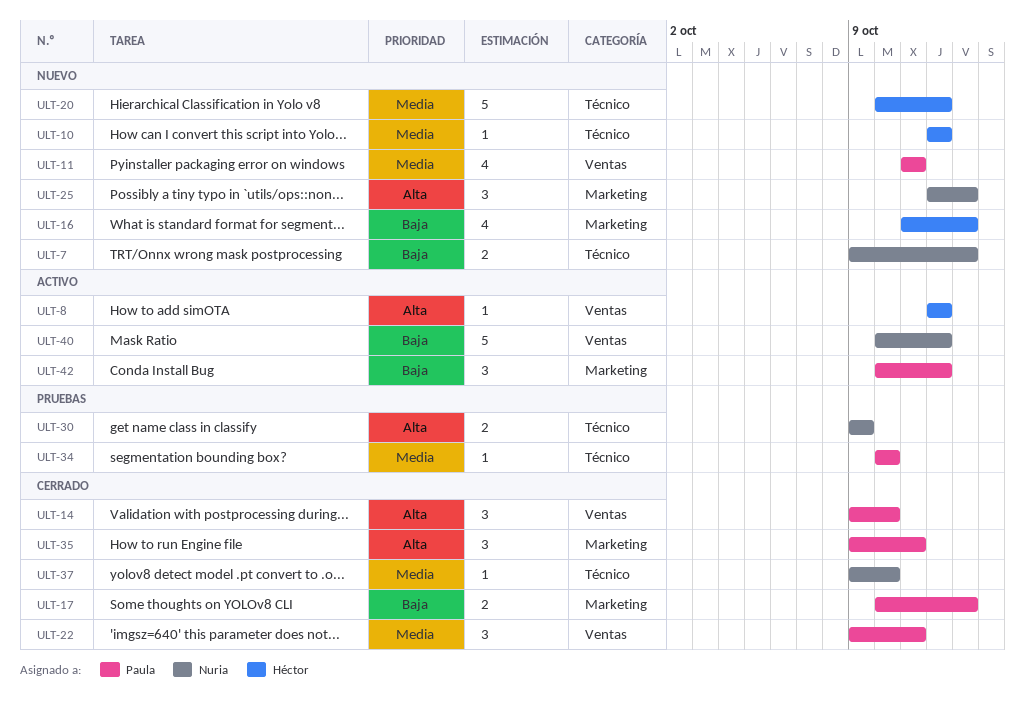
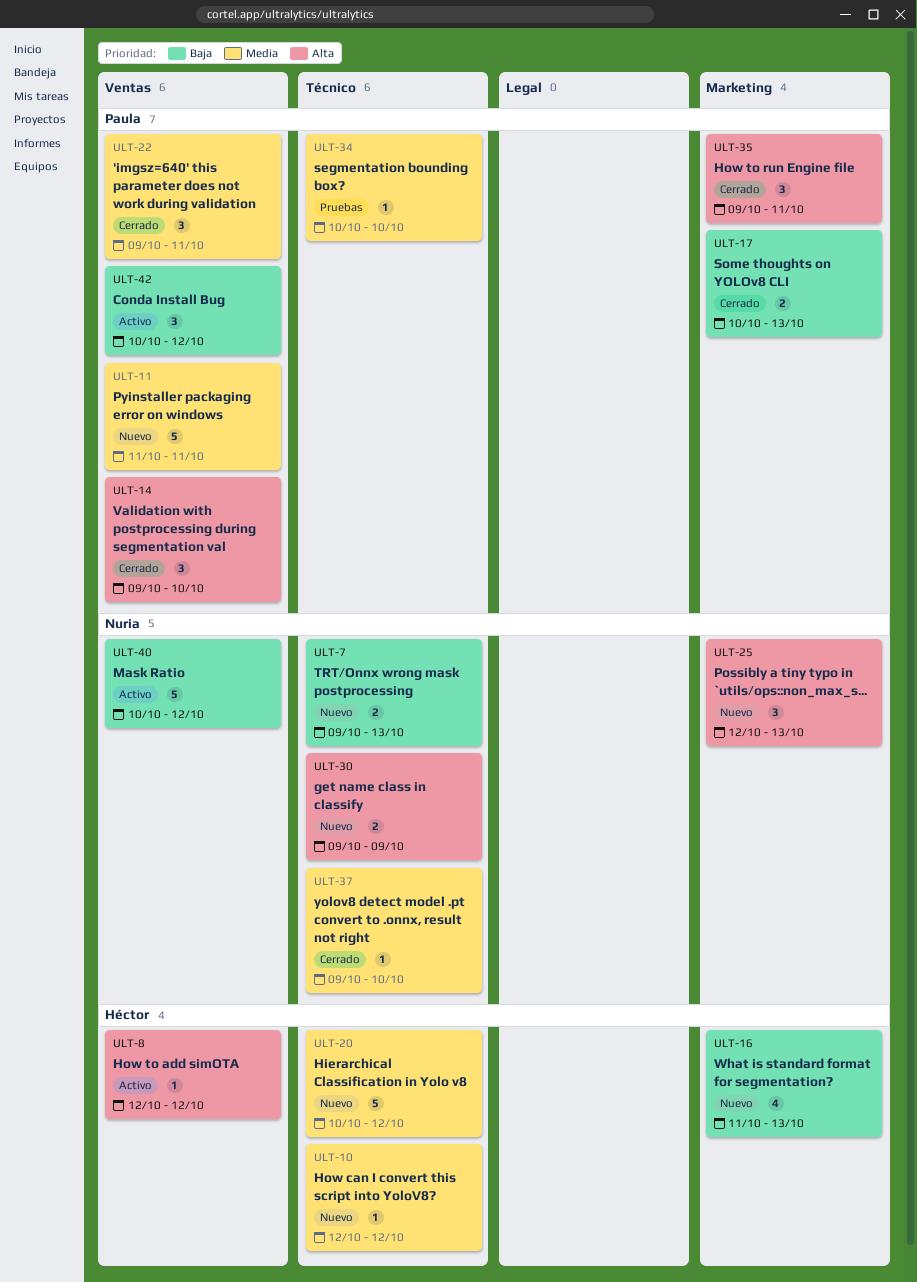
ULT-11, estimate: 4 -> 5
ULT-30, status: Pruebas -> Nuevo
ULT-42, label: Marketing -> Ventas

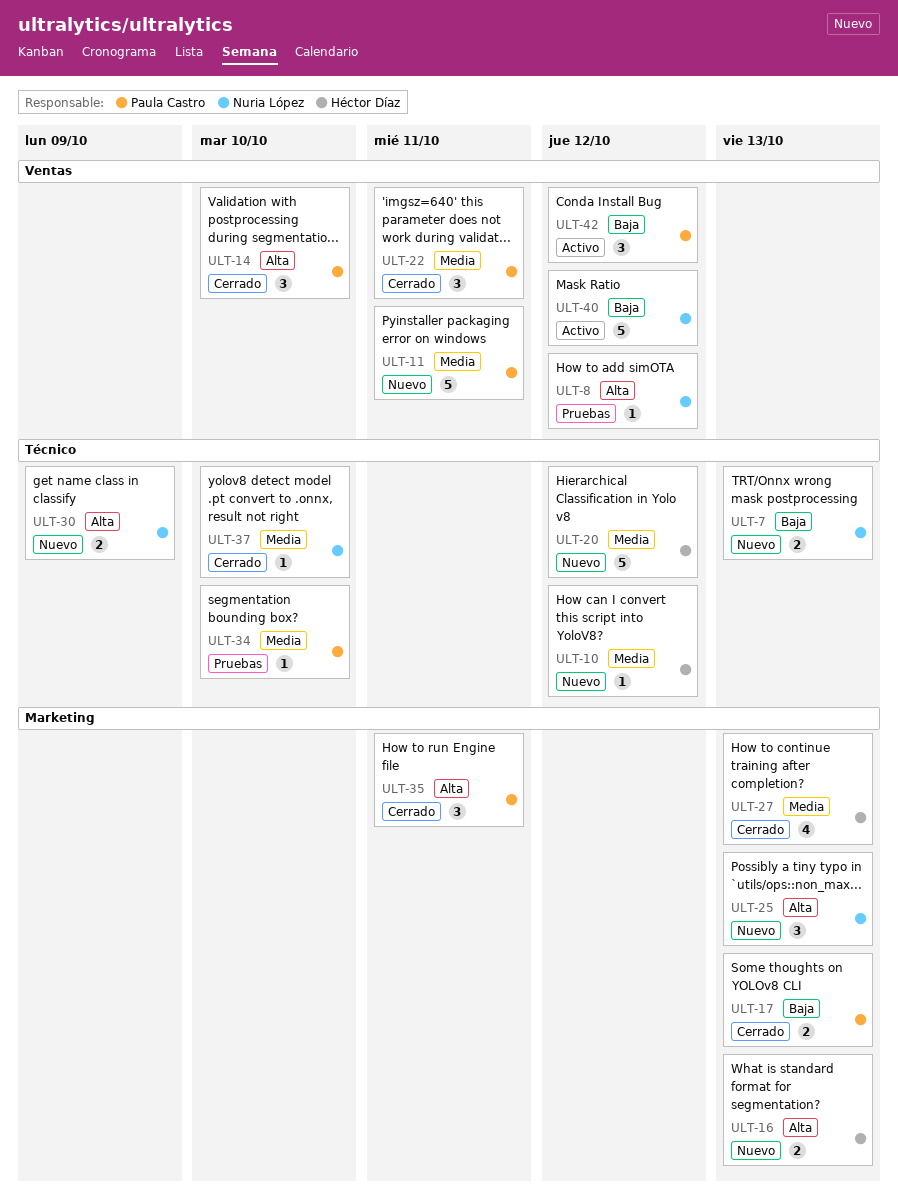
ULT-8, status: Activo -> Pruebas
ULT-8, owner: Héctor Díaz -> Nuria López
ULT-16, priority: Baja -> Alta
ULT-16, estimate: 4 -> 2
ULT-27: none -> present

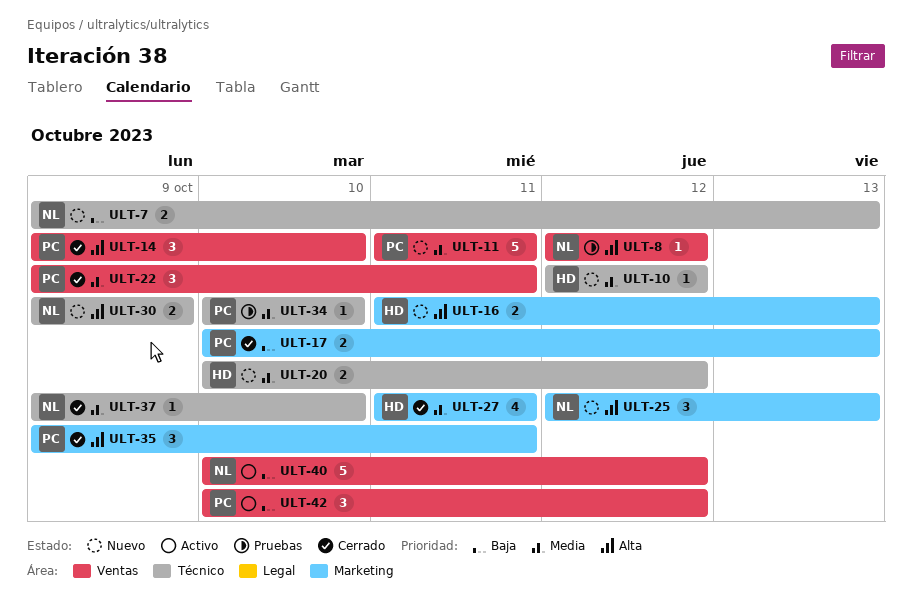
ULT-20, estimate: 5 -> 2
ULT-27, due: Oct 13 -> Oct 11

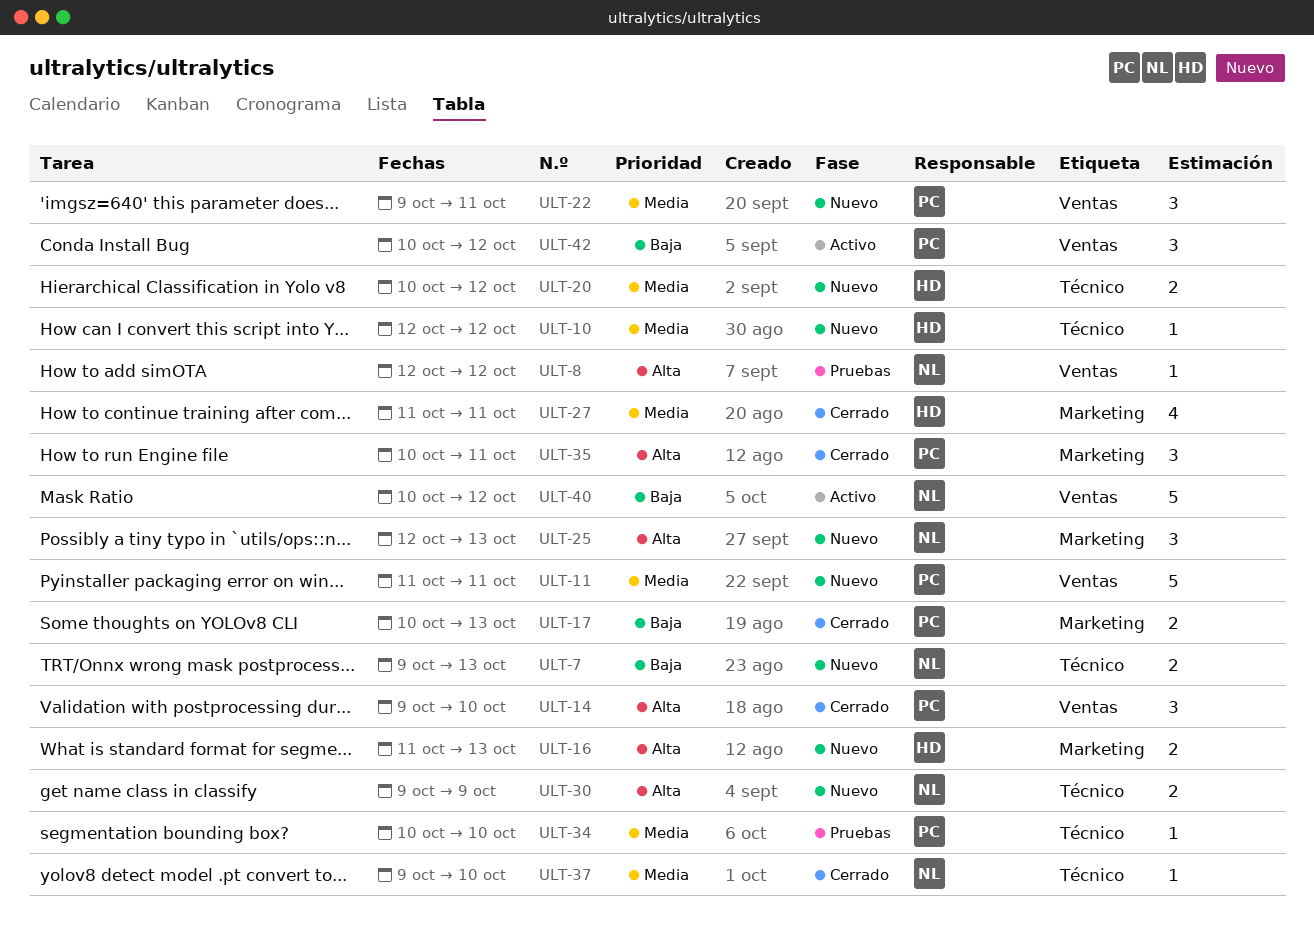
ULT-22, status: Cerrado -> Nuevo
ULT-35, start: Oct 9 -> Oct 10

